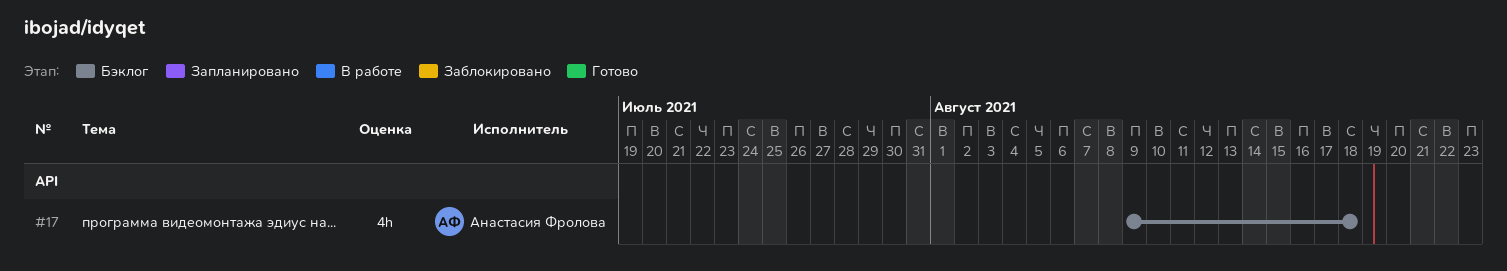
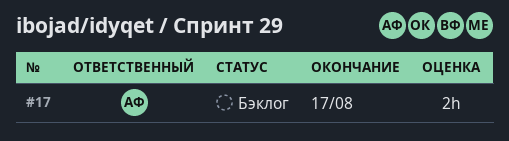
#17, estimate: 4h -> 2h
#17, due: Aug 18 -> Aug 17

